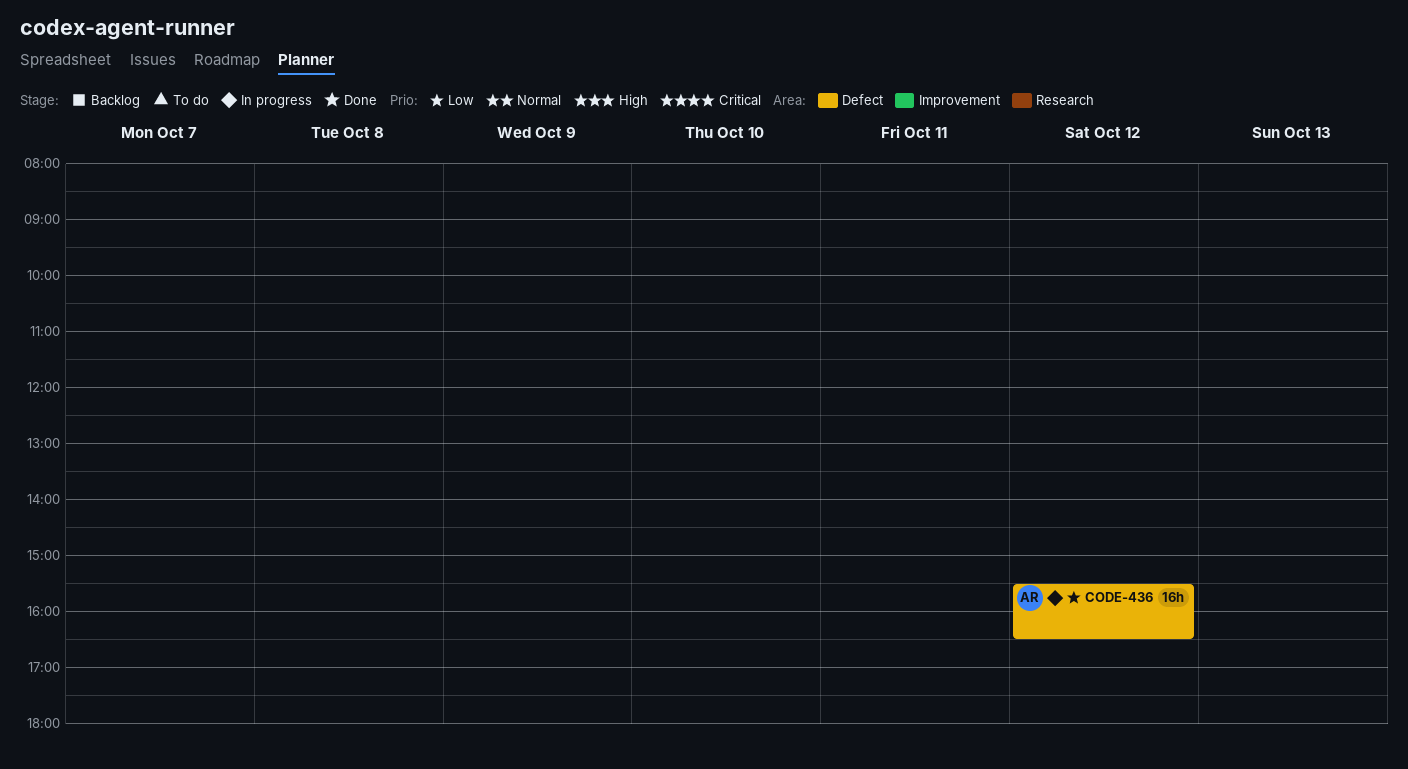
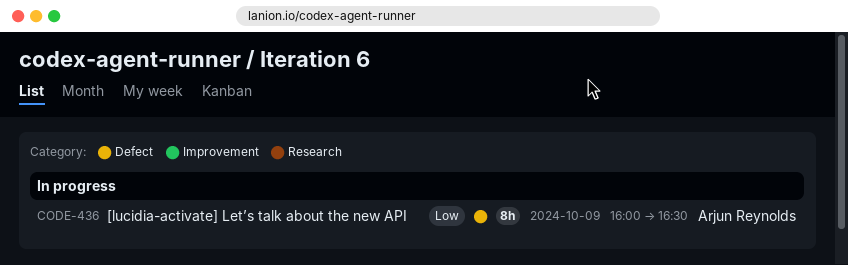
CODE-436, estimate: 16h -> 8h
CODE-436, day: Oct 12 -> Oct 9
CODE-436, begins: 15:30 -> 16:00

